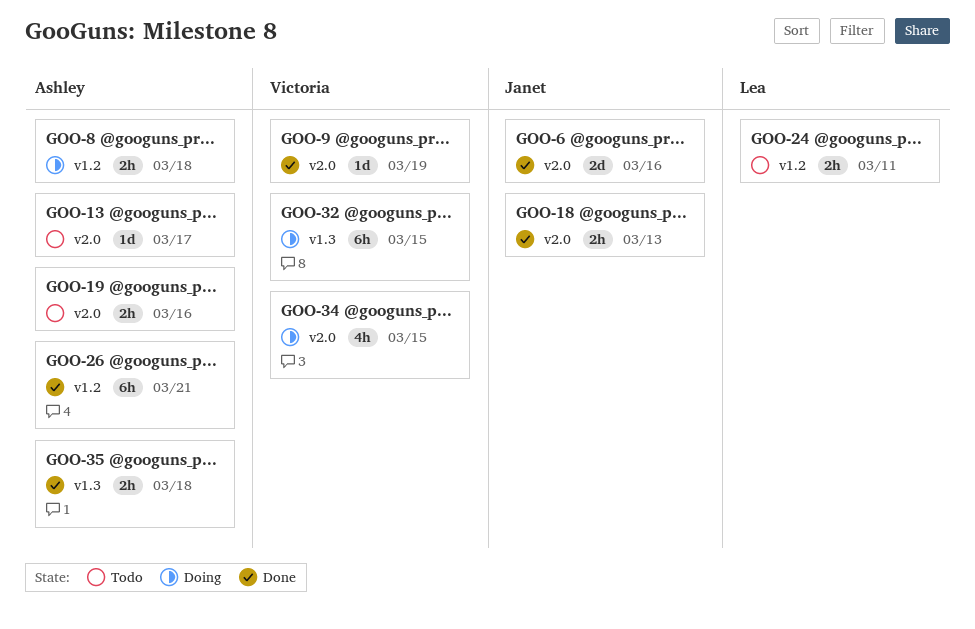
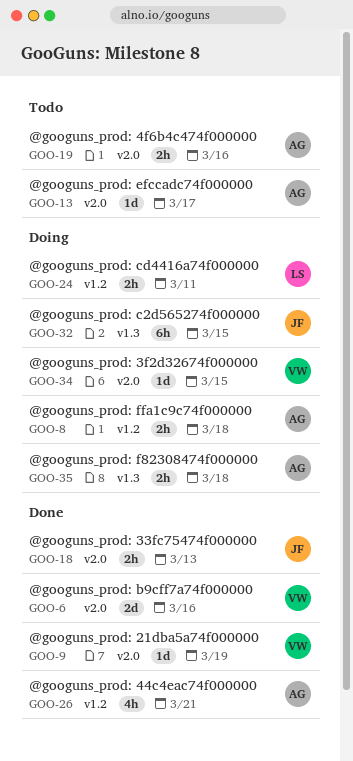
GOO-6, owner: Janet -> Victoria
GOO-24, status: Todo -> Doing
GOO-26, estimate: 6h -> 4h
GOO-32, owner: Victoria -> Janet
GOO-34, estimate: 4h -> 1d
GOO-35, status: Done -> Doing

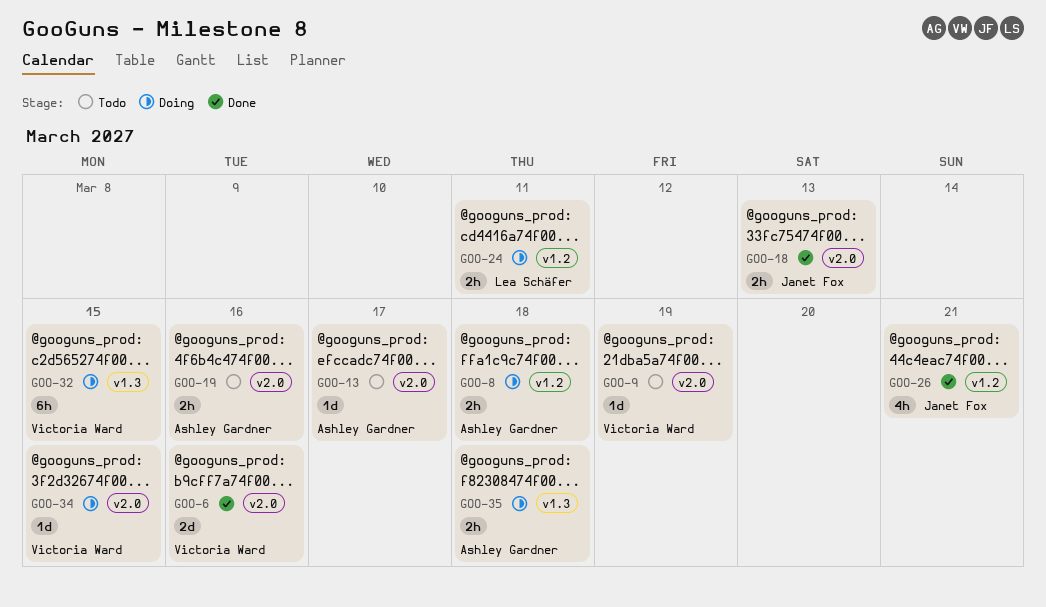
GOO-9, status: Done -> Todo
GOO-26, owner: Ashley Gardner -> Janet Fox
GOO-32, owner: Janet Fox -> Victoria Ward

